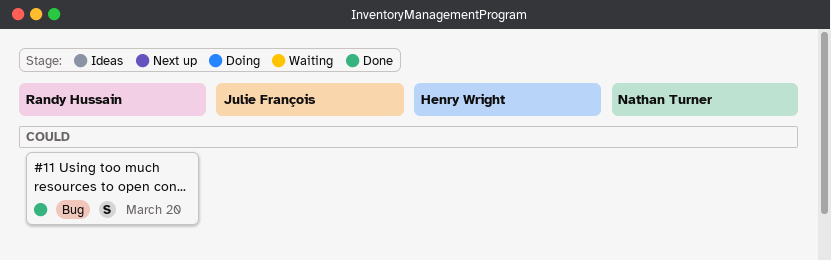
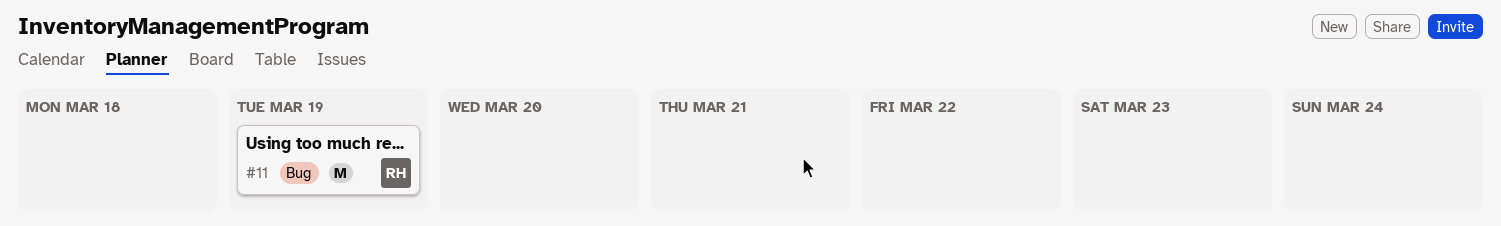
#11, estimate: S -> M
#11, due: Mar 20 -> Mar 19

